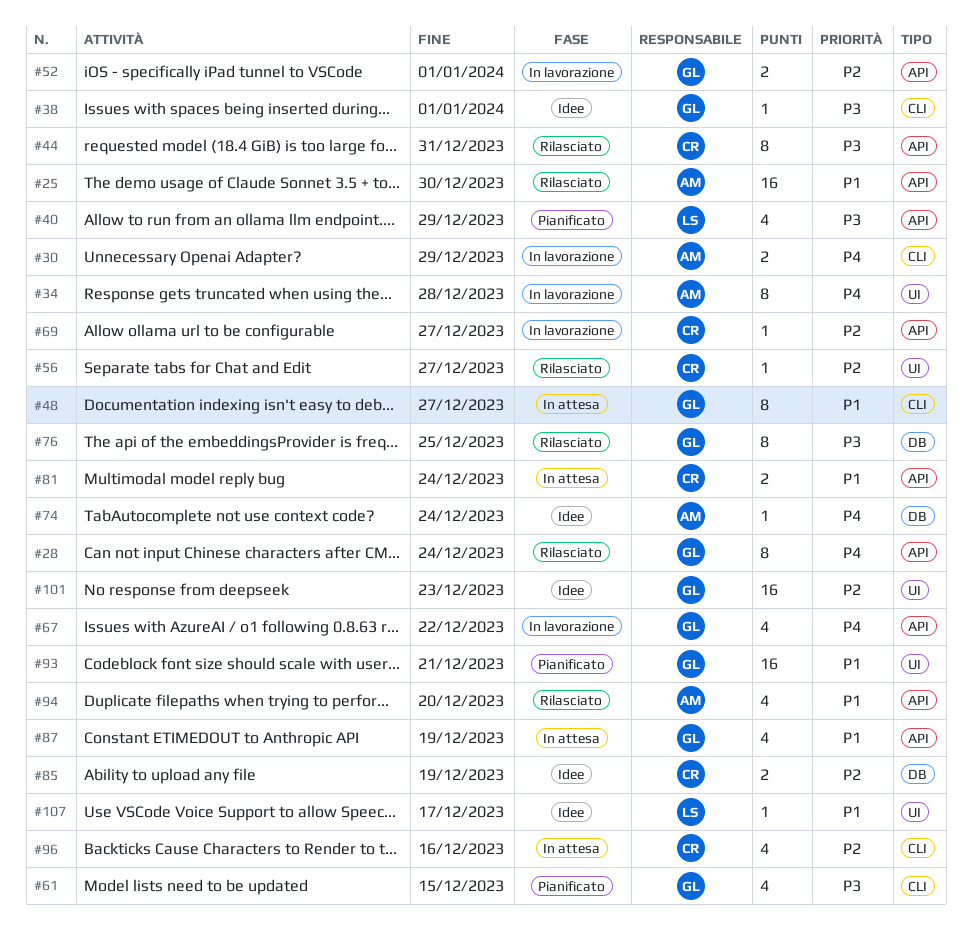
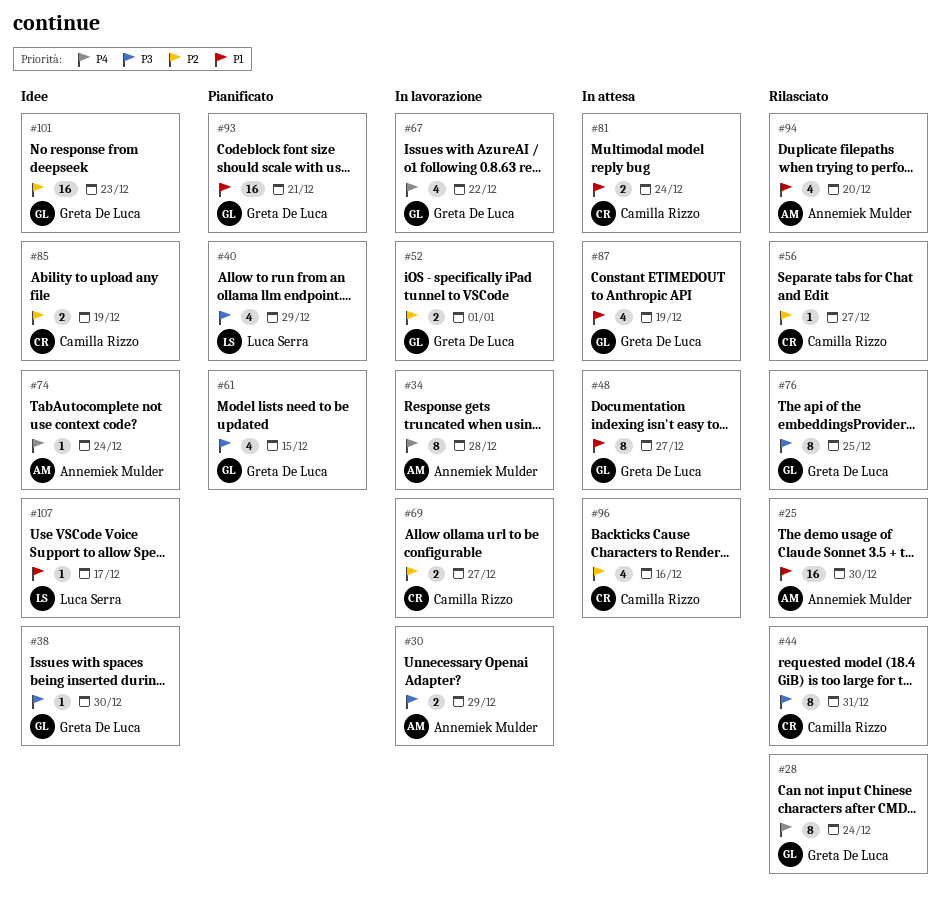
#30, priority: P4 -> P3
#38, due: Jan 1 -> Dec 30
#69, estimate: 1 -> 2

